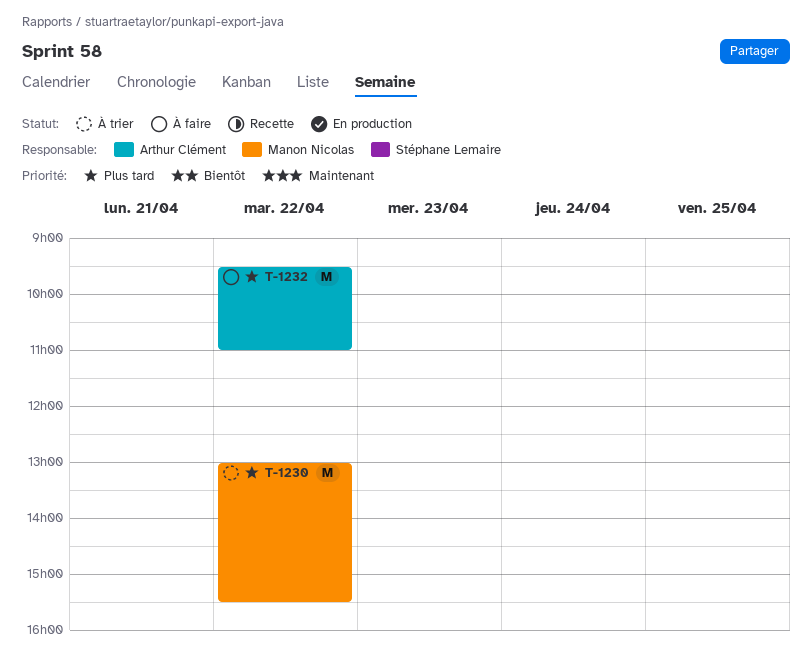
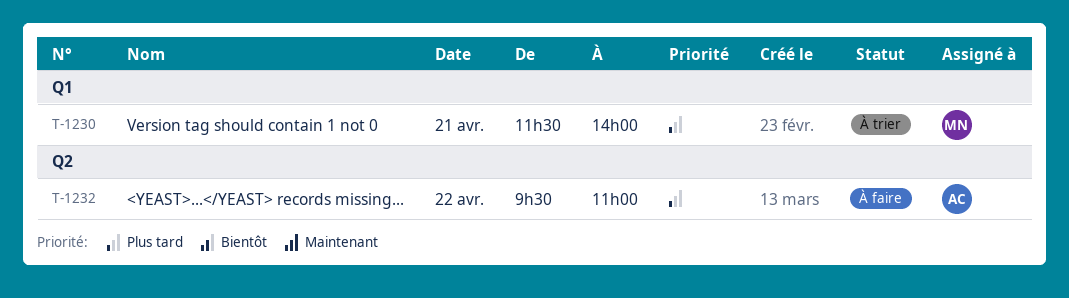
T-1230, day: Apr 22 -> Apr 21
T-1230, begins: 13:00 -> 11:30
T-1230, ends: 15:30 -> 14:00

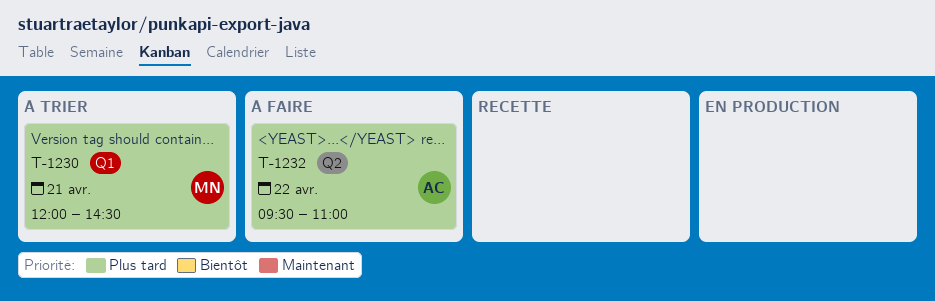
T-1230, begins: 11:30 -> 12:00
T-1230, ends: 14:00 -> 14:30

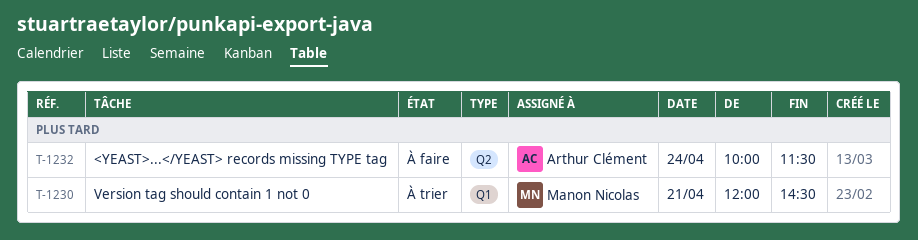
T-1232, day: Apr 22 -> Apr 24
T-1232, begins: 09:30 -> 10:00
T-1232, ends: 11:00 -> 11:30

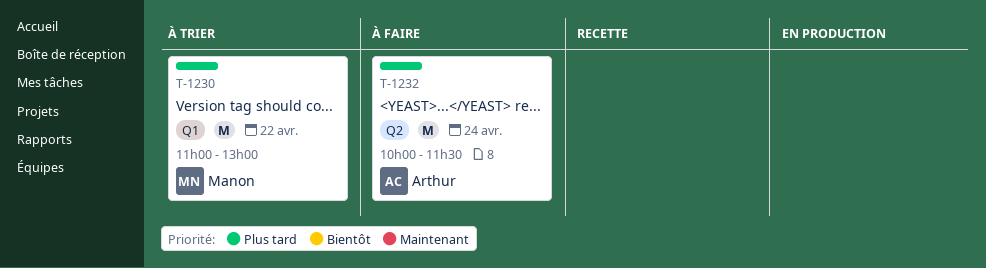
T-1230, day: Apr 21 -> Apr 22
T-1230, begins: 12:00 -> 11:00
T-1230, ends: 14:30 -> 13:00

